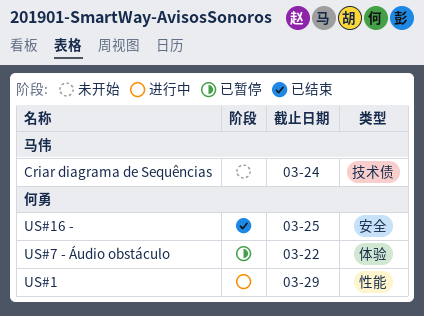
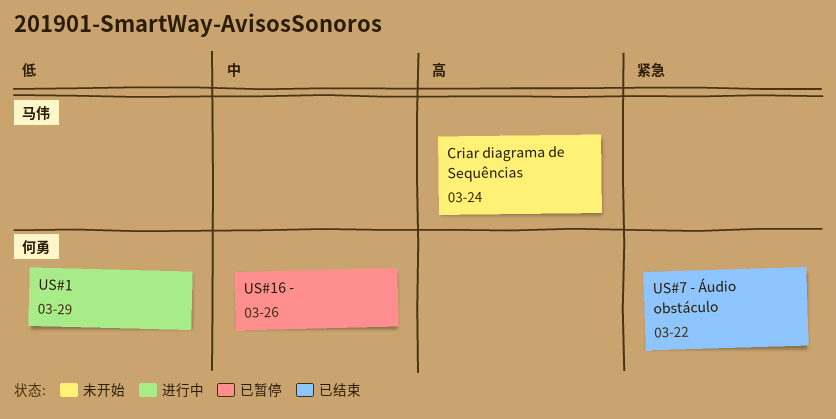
US#16 -, status: 已结束 -> 已暂停
US#16 -, due: Mar 25 -> Mar 26
US#7 - Áudio obstáculo, status: 已暂停 -> 已结束

